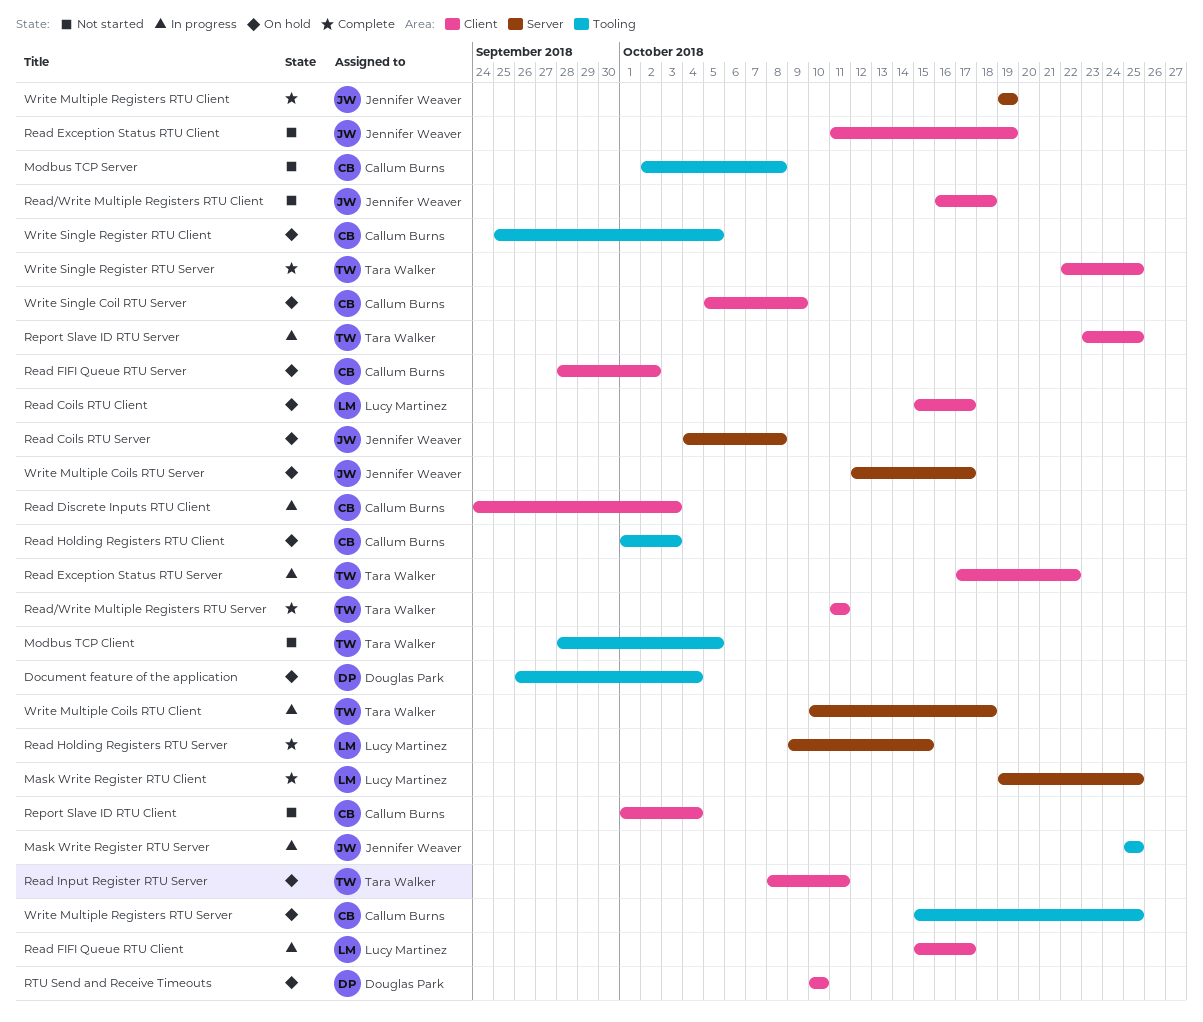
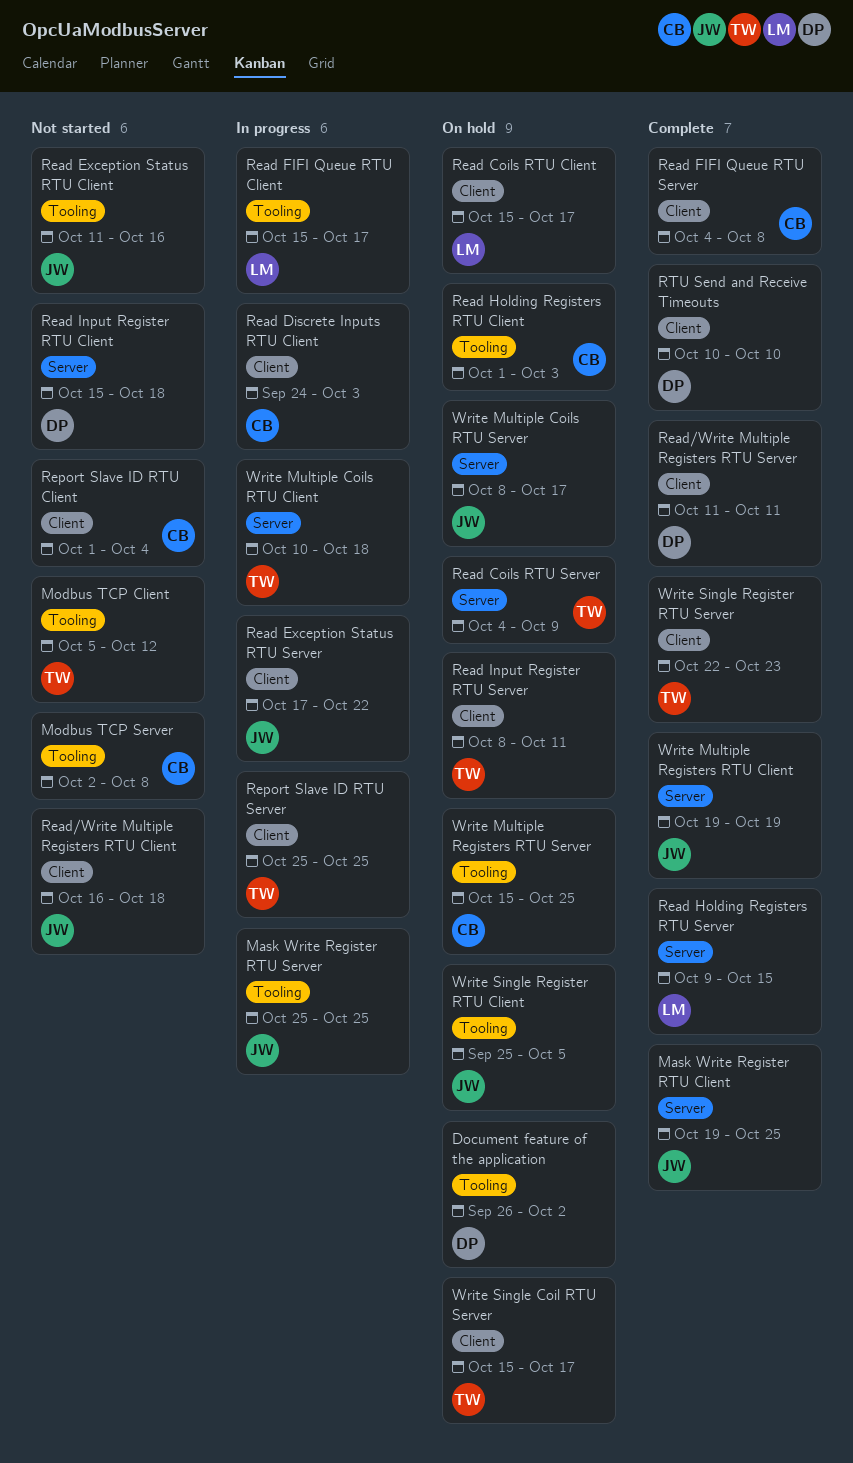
Document feature of the application, due: Oct 4 -> Oct 2
Mask Write Register RTU Client, owner: Lucy Martinez -> Jennifer Weaver
Modbus TCP Client, start: Sep 28 -> Oct 5
Modbus TCP Client, due: Oct 5 -> Oct 12
Read Coils RTU Server, owner: Jennifer Weaver -> Tara Walker
Read Coils RTU Server, due: Oct 8 -> Oct 9
Read Exception Status RTU Client, label: Client -> Tooling
Read Exception Status RTU Client, due: Oct 19 -> Oct 16
Read Exception Status RTU Server, owner: Tara Walker -> Jennifer Weaver
Read FIFI Queue RTU Client, label: Client -> Tooling
Read FIFI Queue RTU Server, status: On hold -> Complete
Read FIFI Queue RTU Server, start: Sep 28 -> Oct 4
Read FIFI Queue RTU Server, due: Oct 2 -> Oct 8
Read Input Register RTU Client: none -> present
Read/Write Multiple Registers RTU Server, owner: Tara Walker -> Douglas Park
Report Slave ID RTU Server, start: Oct 23 -> Oct 25
RTU Send and Receive Timeouts, status: On hold -> Complete
Write Multiple Coils RTU Server, start: Oct 12 -> Oct 8
Write Single Coil RTU Server, owner: Callum Burns -> Tara Walker
Write Single Coil RTU Server, start: Oct 5 -> Oct 15
Write Single Coil RTU Server, due: Oct 9 -> Oct 17
Write Single Register RTU Client, owner: Callum Burns -> Jennifer Weaver
Write Single Register RTU Server, due: Oct 25 -> Oct 23

